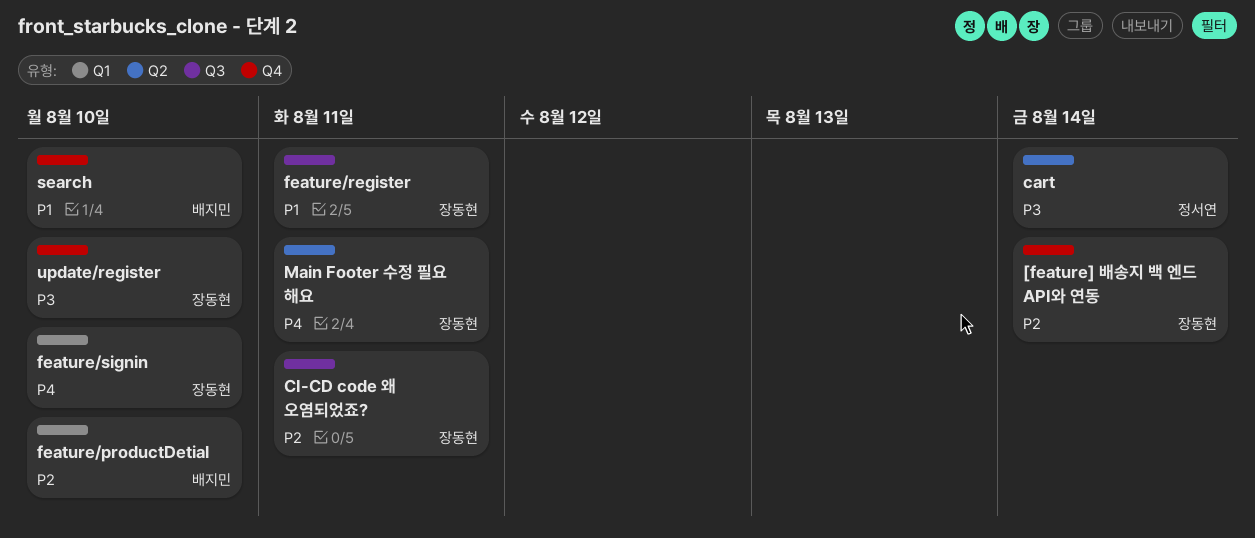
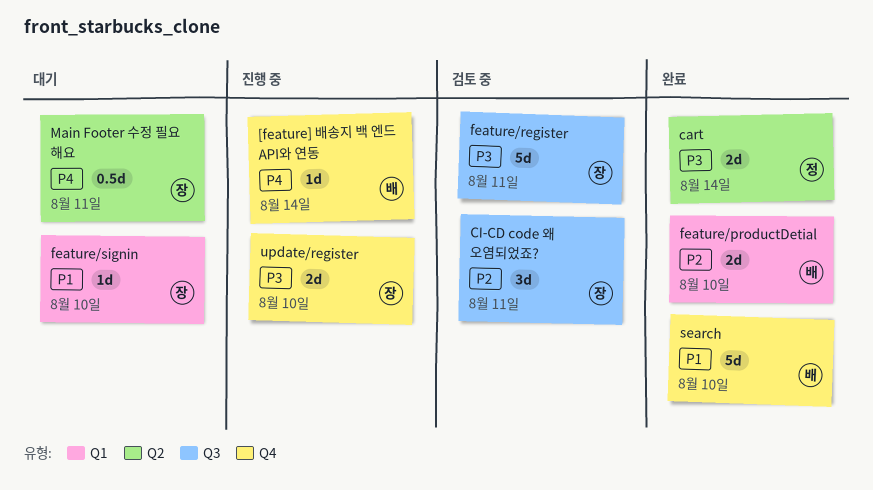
[feature] 배송지 백 엔드 API와 연동, owner: 장동현 -> 배지민
[feature] 배송지 백 엔드 API와 연동, priority: P2 -> P4
feature/register, priority: P1 -> P3
feature/signin, priority: P4 -> P1

